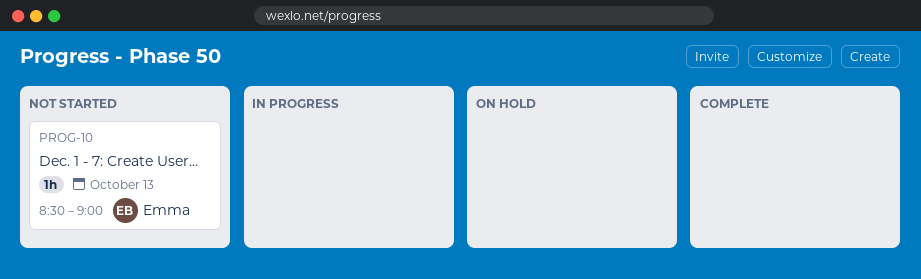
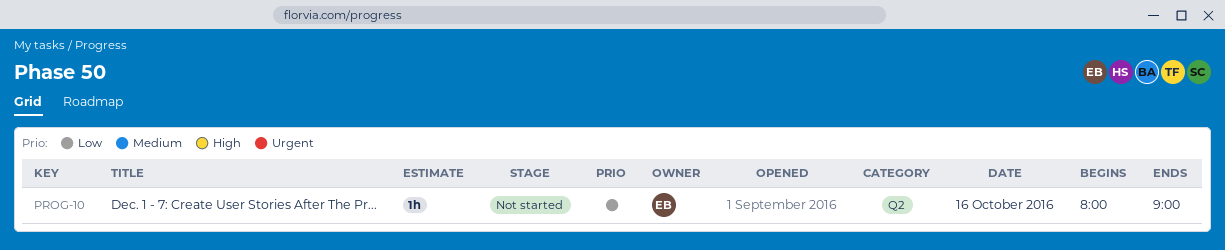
PROG-10, day: Oct 13 -> Oct 16
PROG-10, begins: 08:30 -> 08:00

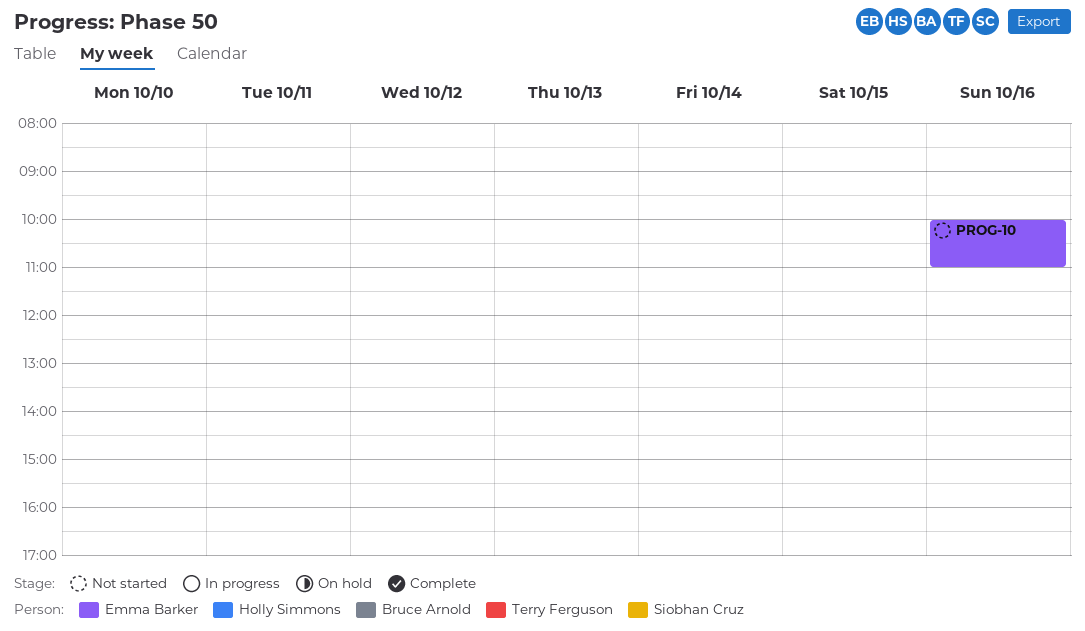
PROG-10, begins: 08:00 -> 10:00
PROG-10, ends: 09:00 -> 11:00

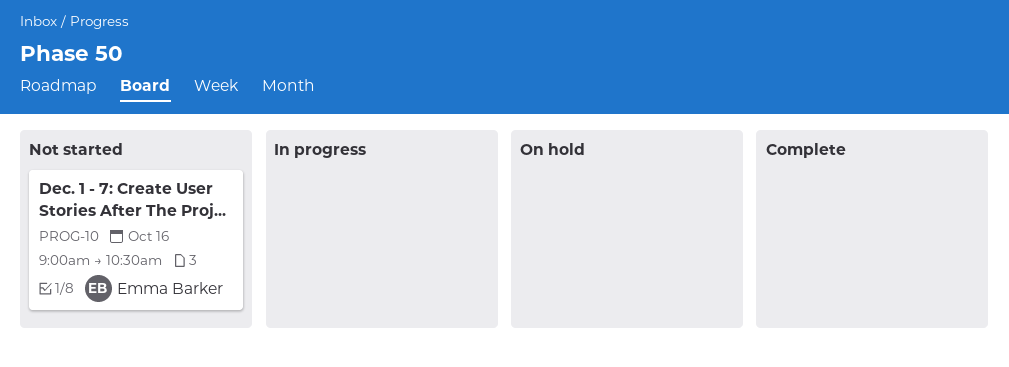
PROG-10, begins: 10:00 -> 09:00
PROG-10, ends: 11:00 -> 10:30

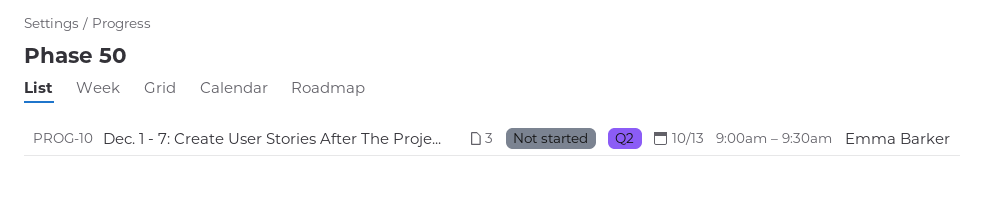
PROG-10, day: Oct 16 -> Oct 13
PROG-10, ends: 10:30 -> 09:30

